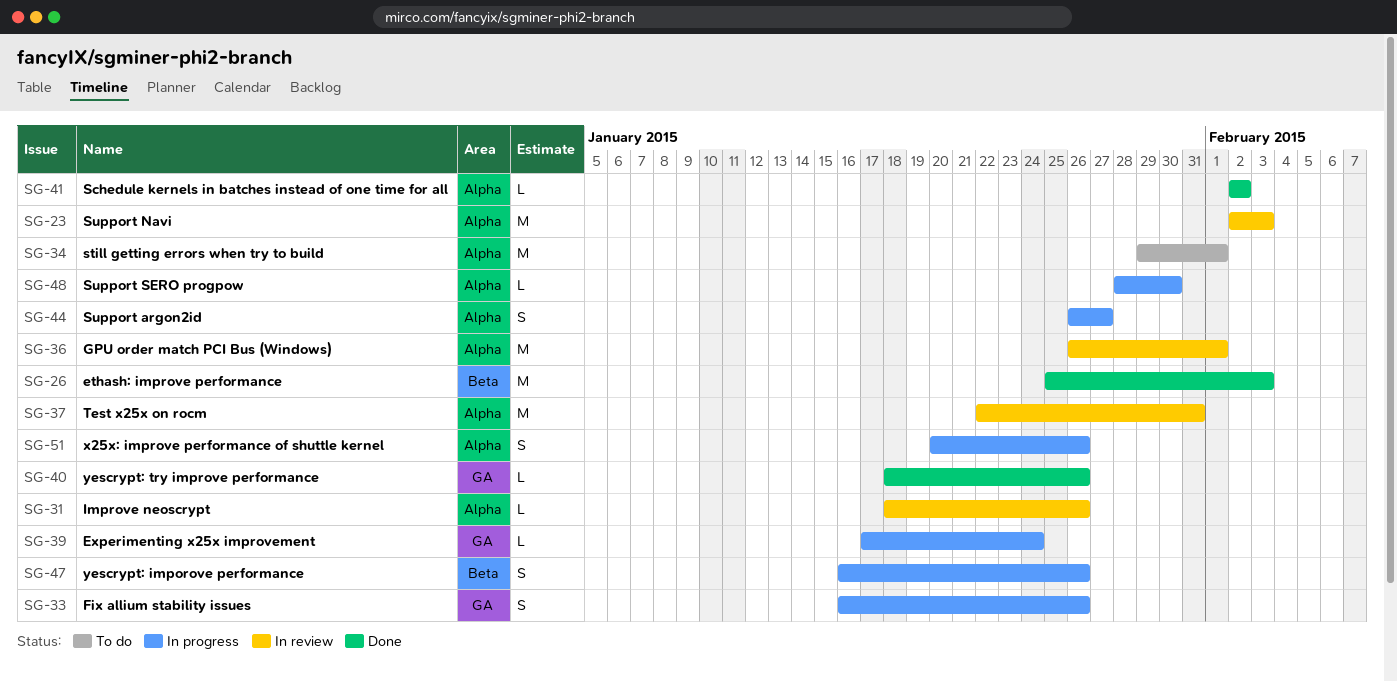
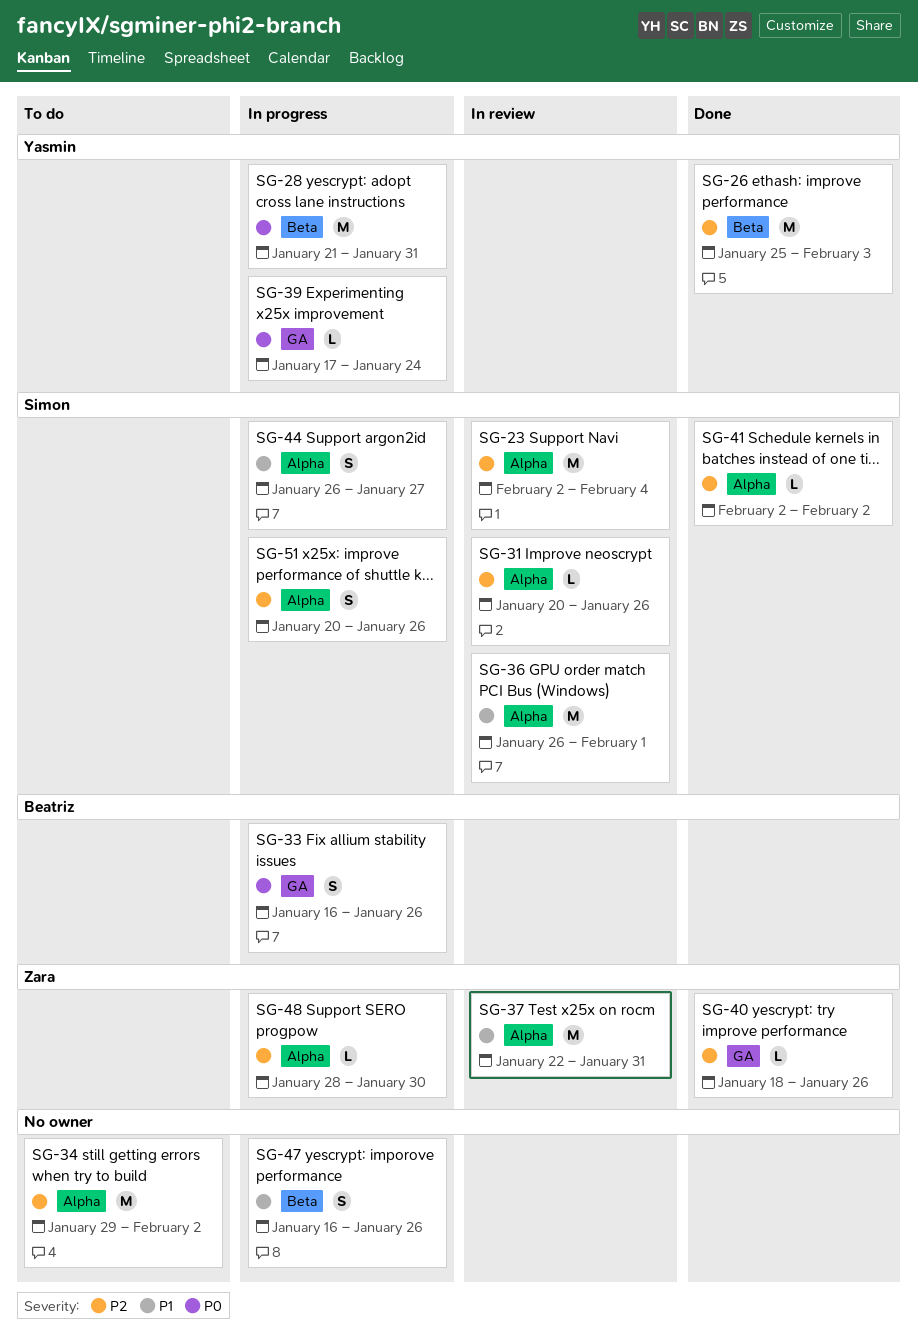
SG-23, due: Feb 3 -> Feb 4
SG-28: none -> present
SG-31, start: Jan 18 -> Jan 20
SG-34, due: Feb 1 -> Feb 2

